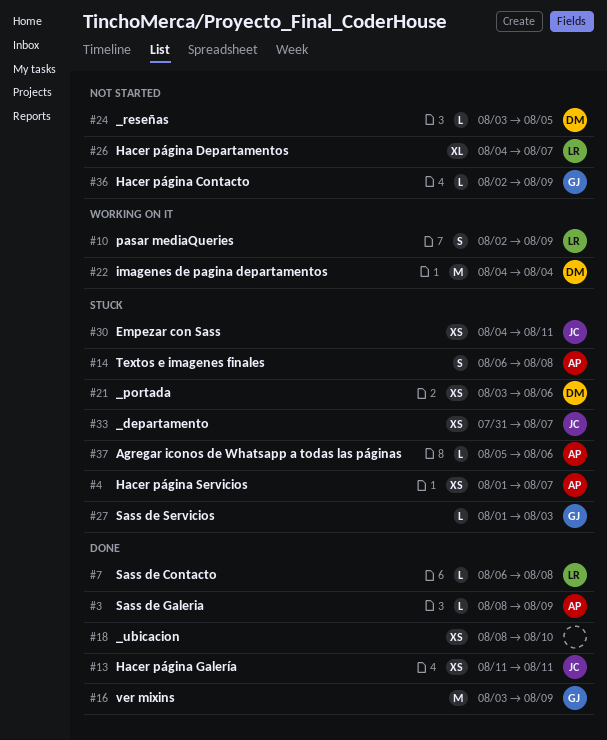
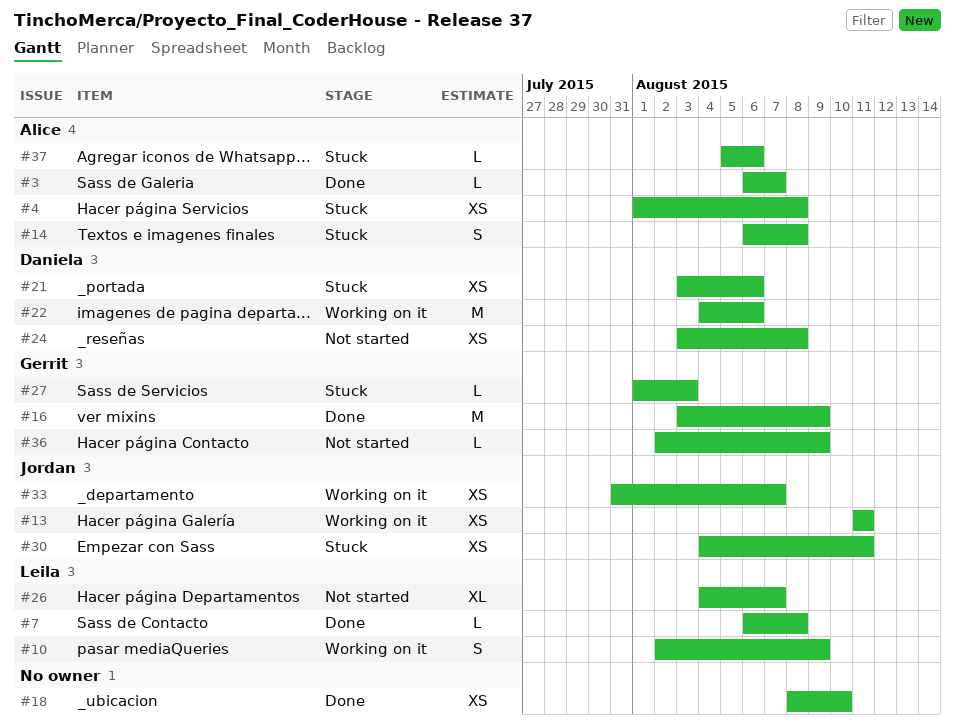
#3, start: Aug 8 -> Aug 6
#3, due: Aug 9 -> Aug 7
#4, due: Aug 7 -> Aug 8
#13, status: Done -> Working on it
#22, due: Aug 4 -> Aug 6
#24, estimate: L -> XS
#24, due: Aug 5 -> Aug 8
#33, status: Stuck -> Working on it

